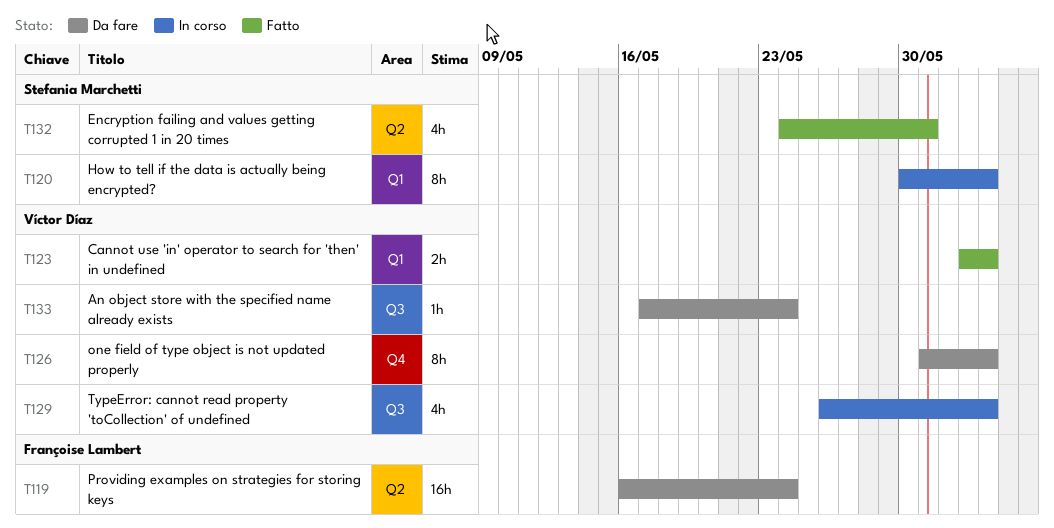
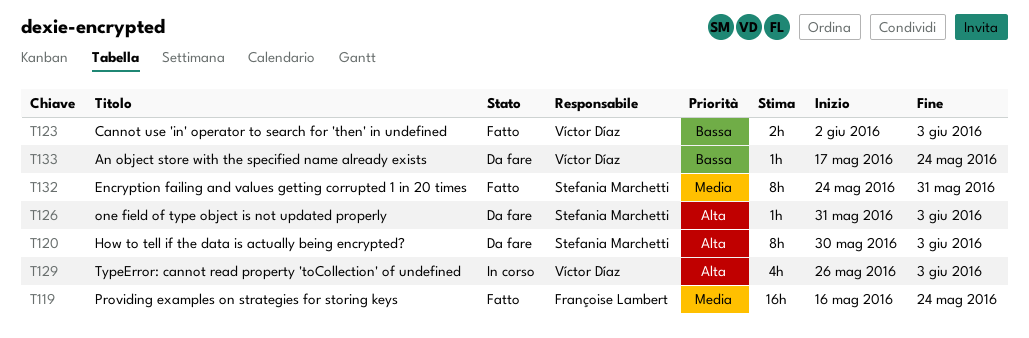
T119, status: Da fare -> Fatto
T120, status: In corso -> Da fare
T126, owner: Víctor Díaz -> Stefania Marchetti
T126, estimate: 8h -> 1h
T132, estimate: 4h -> 8h

